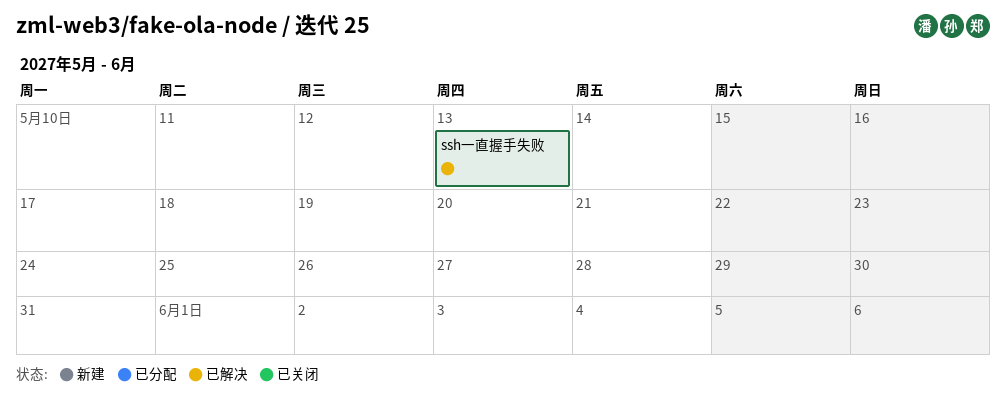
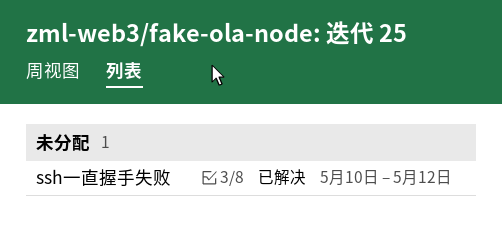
ssh一直握手失败, due: May 13 -> May 12

